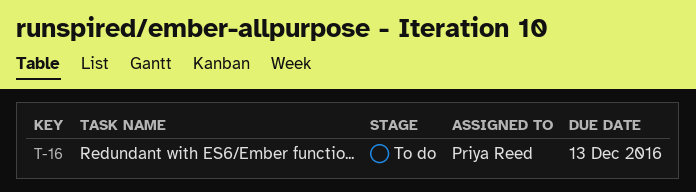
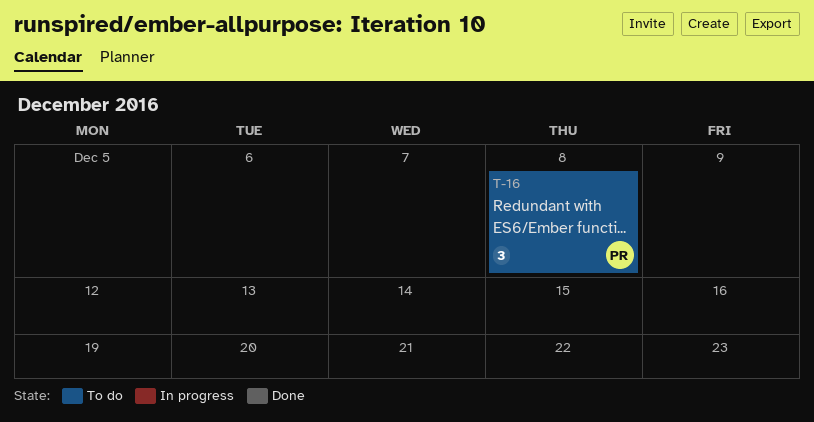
T-16, due: Dec 13 -> Dec 8

